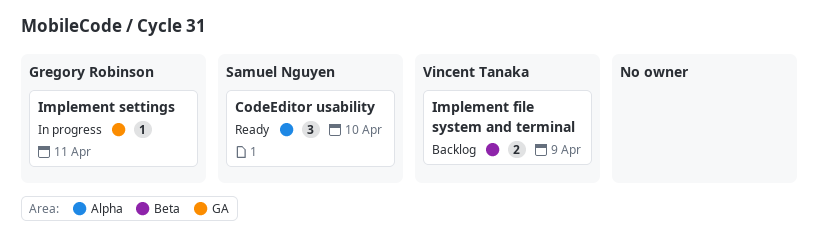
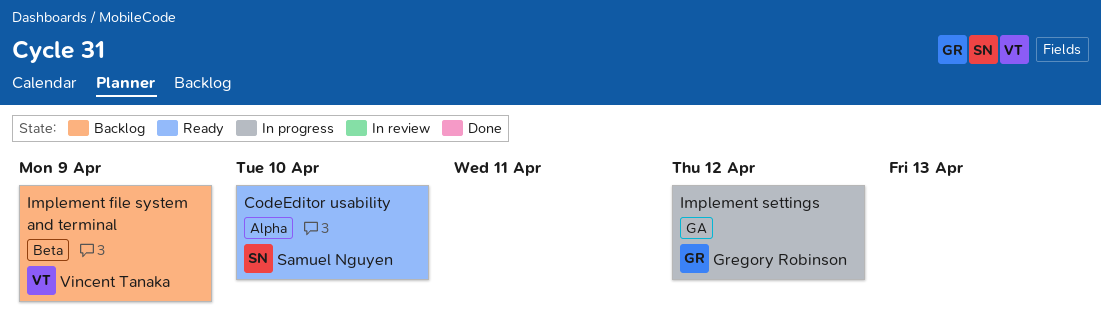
Implement settings, due: Apr 11 -> Apr 12

